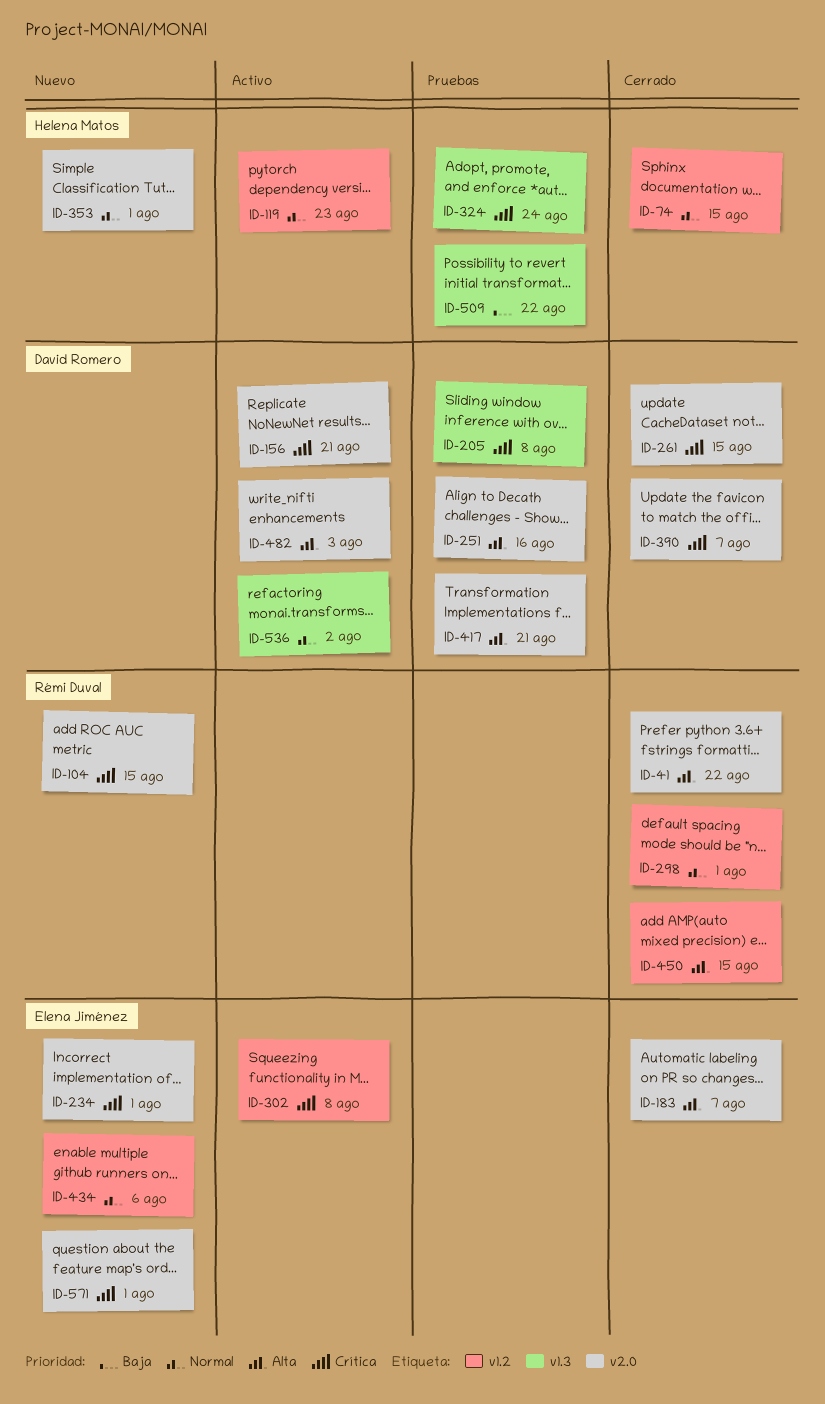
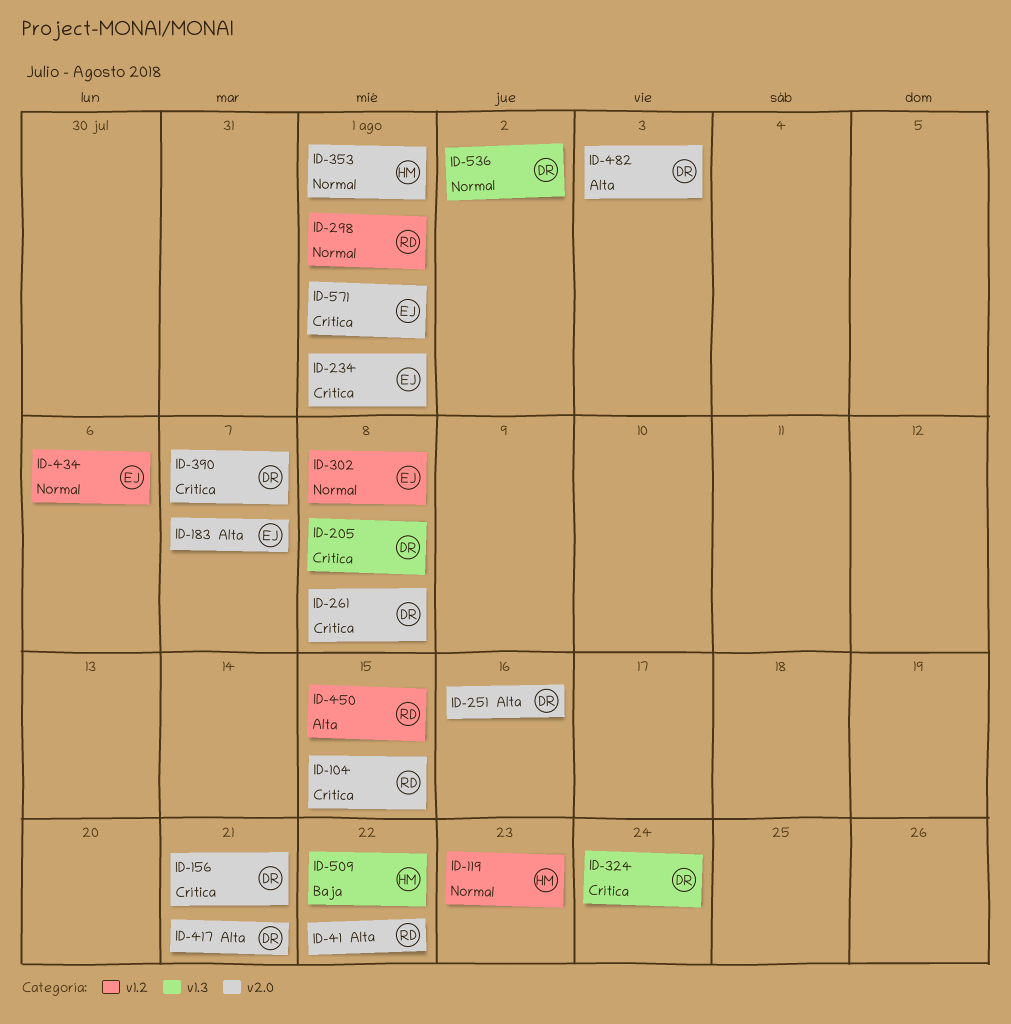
ID-74: present -> none
ID-261, due: Aug 15 -> Aug 8
ID-302, priority: Crítica -> Normal
ID-324, owner: Helena Matos -> David Romero

